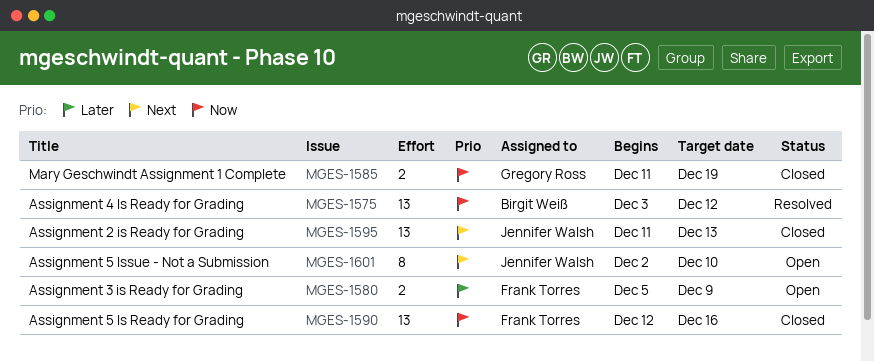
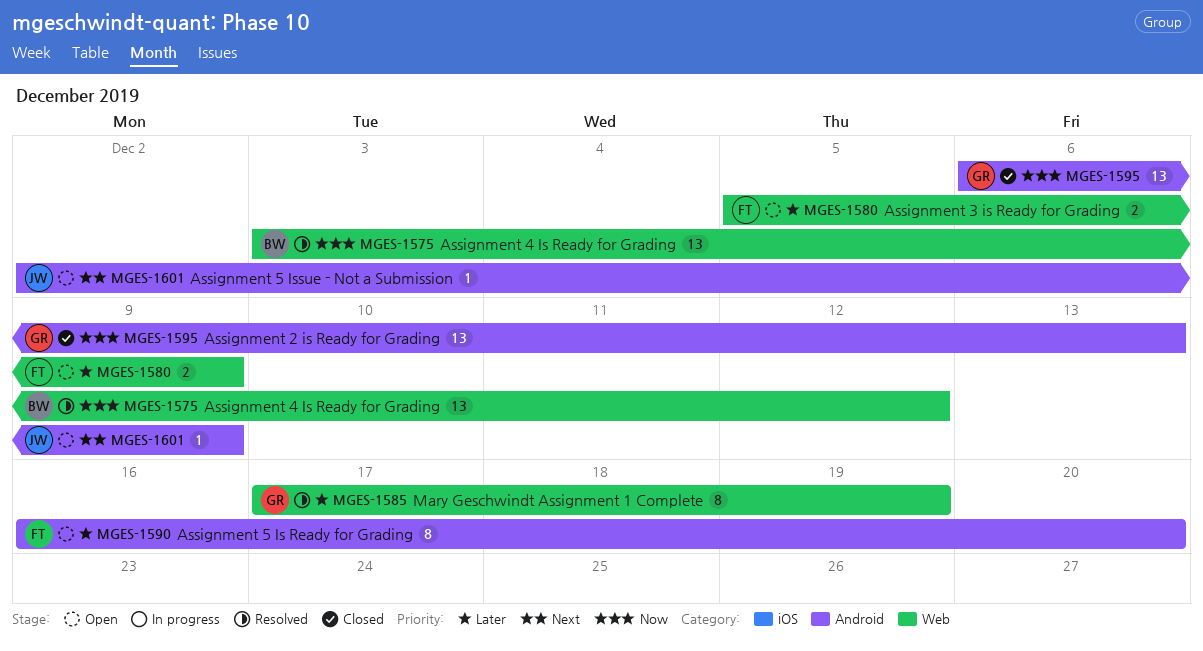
MGES-1585, status: Closed -> Resolved
MGES-1585, priority: Now -> Later
MGES-1585, estimate: 2 -> 8
MGES-1585, start: Dec 11 -> Dec 17
MGES-1590, status: Closed -> Open
MGES-1590, priority: Now -> Later
MGES-1590, estimate: 13 -> 8
MGES-1590, start: Dec 12 -> Dec 16
MGES-1590, due: Dec 16 -> Dec 20
MGES-1595, owner: Jennifer Walsh -> Gregory Ross
MGES-1595, priority: Next -> Now
MGES-1595, start: Dec 11 -> Dec 6
MGES-1601, estimate: 8 -> 1
MGES-1601, due: Dec 10 -> Dec 9

